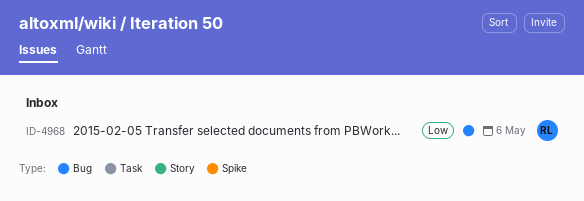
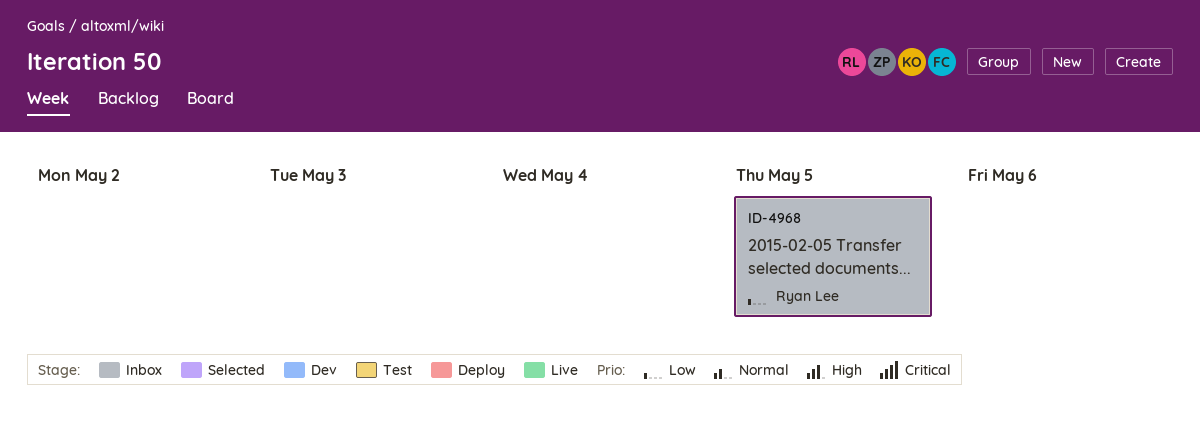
ID-4968, due: May 6 -> May 5

